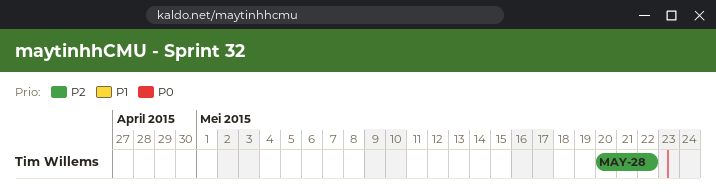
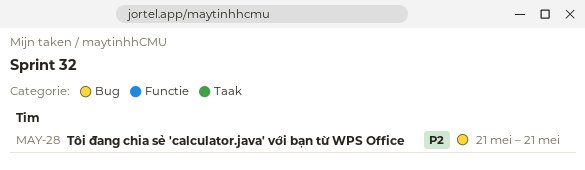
MAY-28, start: May 20 -> May 21
MAY-28, due: May 22 -> May 21

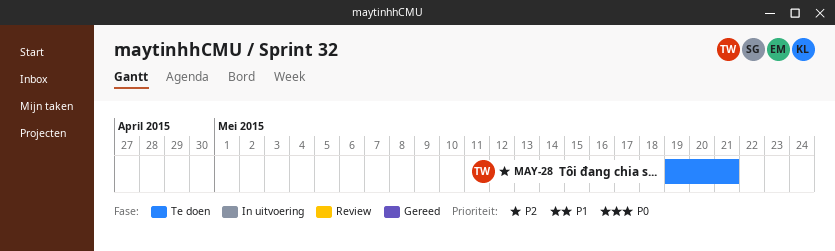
MAY-28, start: May 21 -> May 19

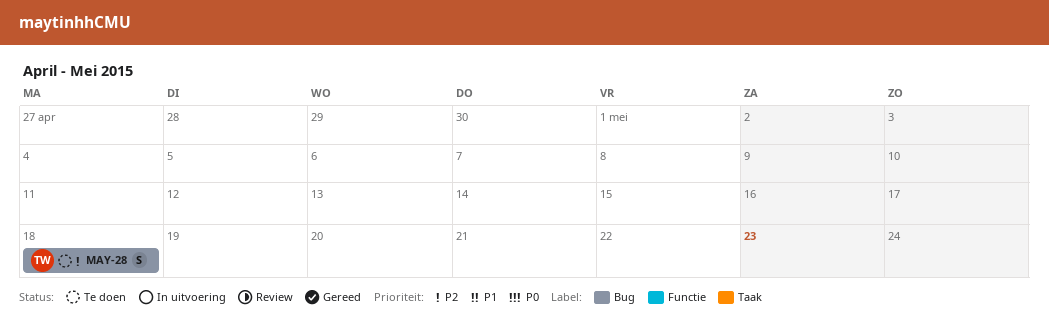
MAY-28, start: May 19 -> May 18
MAY-28, due: May 21 -> May 18

